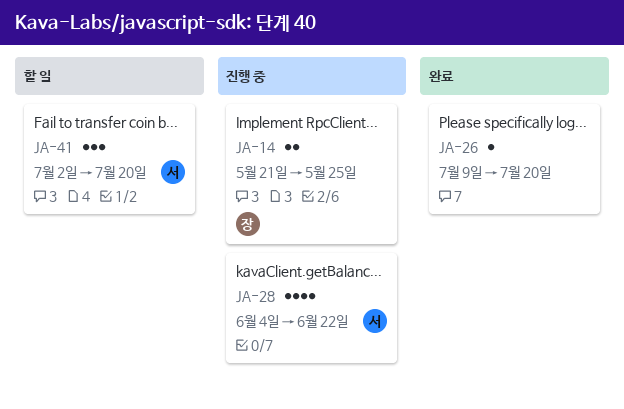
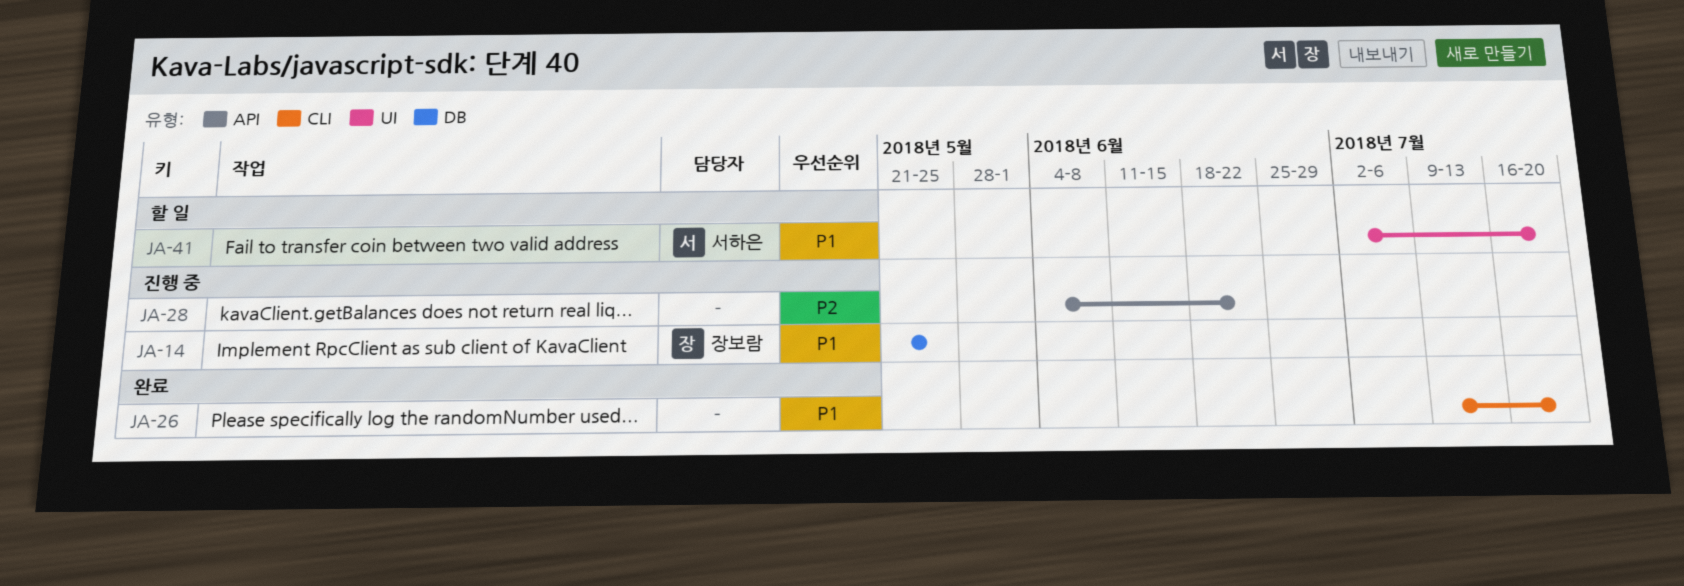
JA-28, owner: 서하은 -> none

